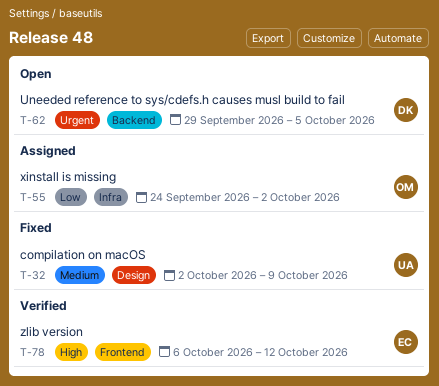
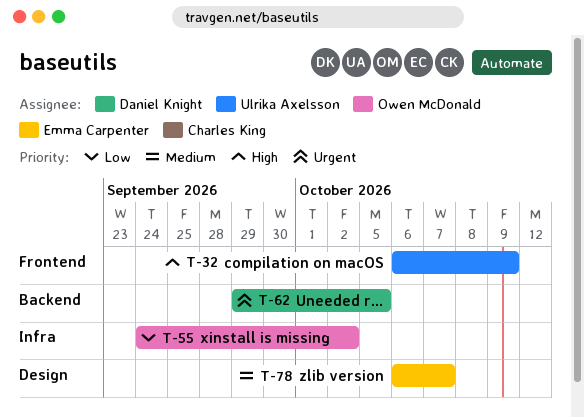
T-32, priority: Medium -> High
T-32, label: Design -> Frontend
T-32, start: Oct 2 -> Oct 6
T-78, priority: High -> Medium
T-78, label: Frontend -> Design
T-78, due: Oct 12 -> Oct 7

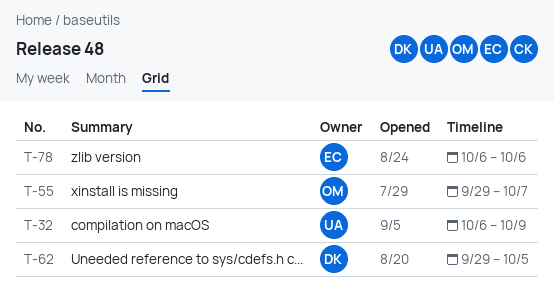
T-55, start: Sep 24 -> Sep 29
T-55, due: Oct 2 -> Oct 7
T-78, due: Oct 7 -> Oct 6

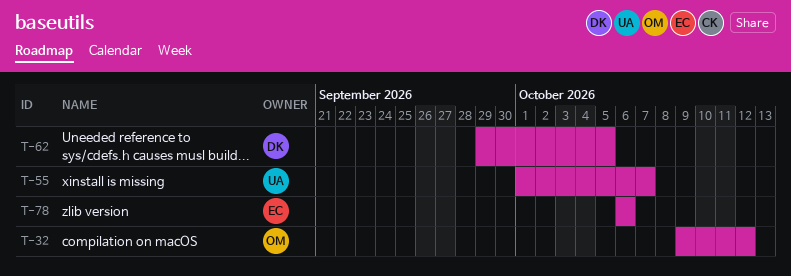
T-32, owner: UA -> OM
T-32, start: Oct 6 -> Oct 9
T-32, due: Oct 9 -> Oct 12
T-55, owner: OM -> UA
T-55, start: Sep 29 -> Oct 1

